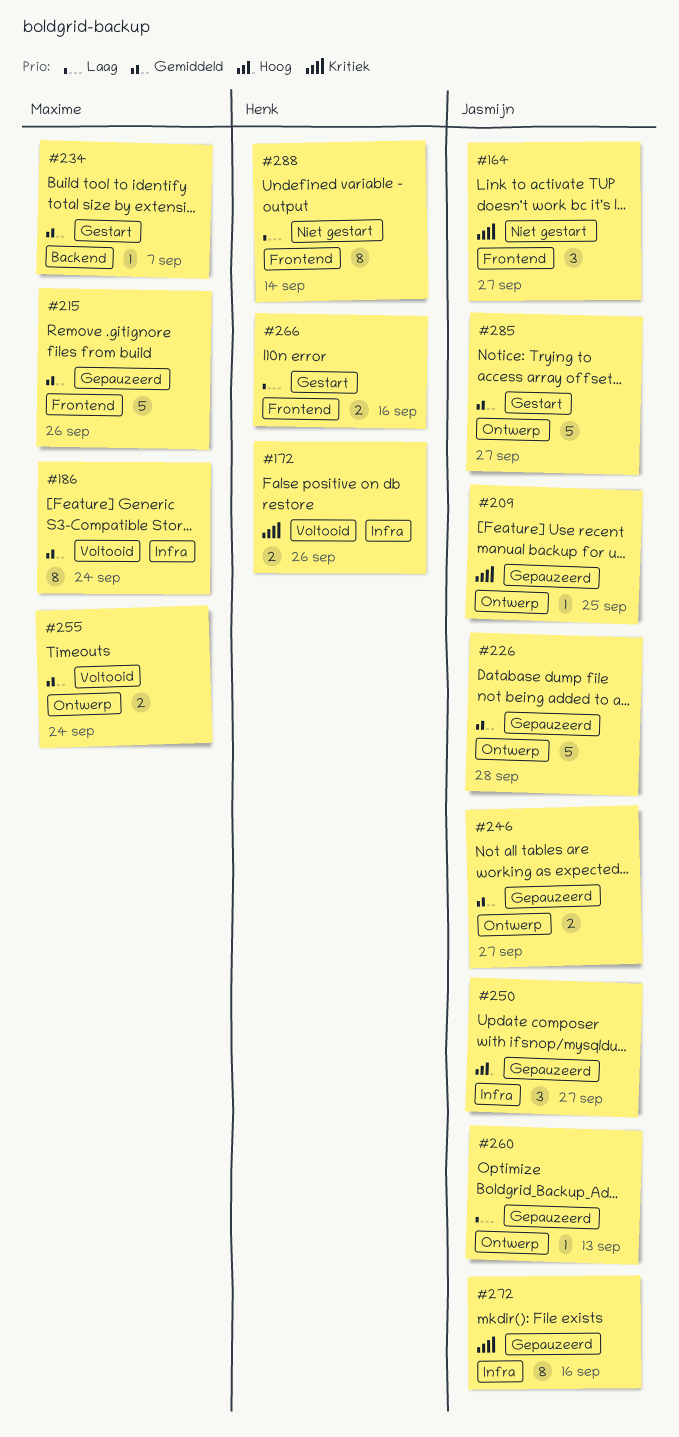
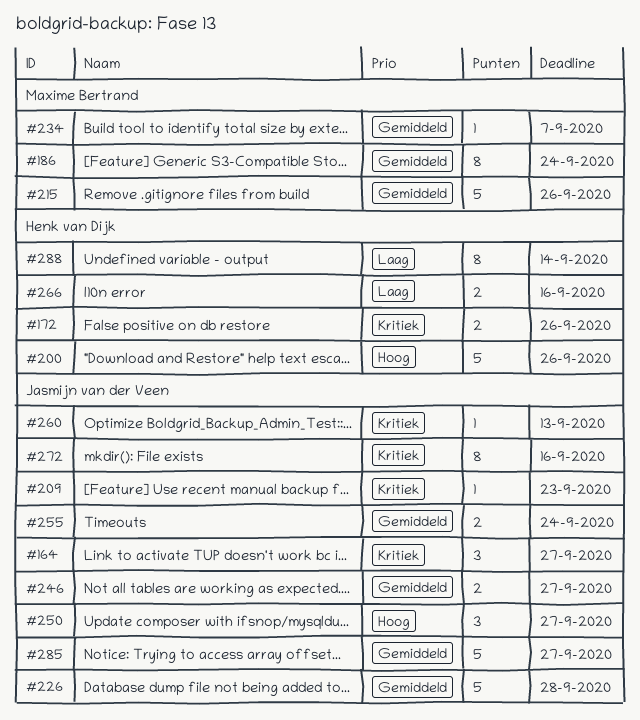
#200: none -> present
#209, due: Sep 25 -> Sep 23
#255, owner: Maxime Bertrand -> Jasmijn van der Veen
#260, priority: Laag -> Kritiek

